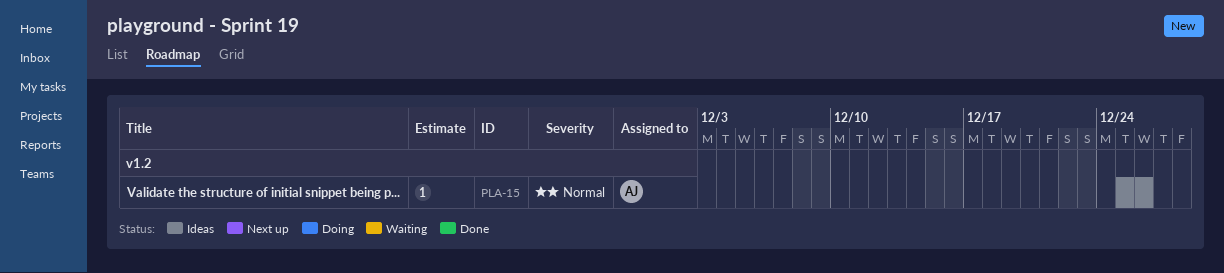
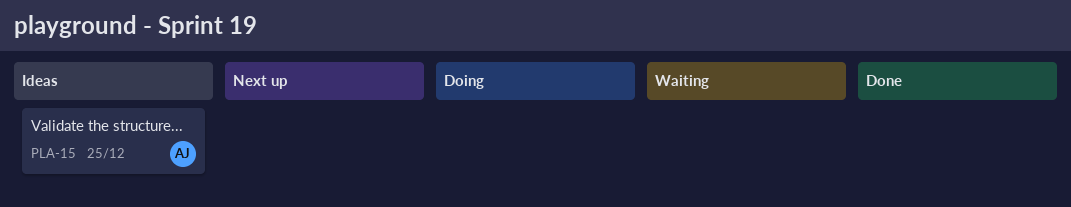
PLA-15, due: Dec 26 -> Dec 25

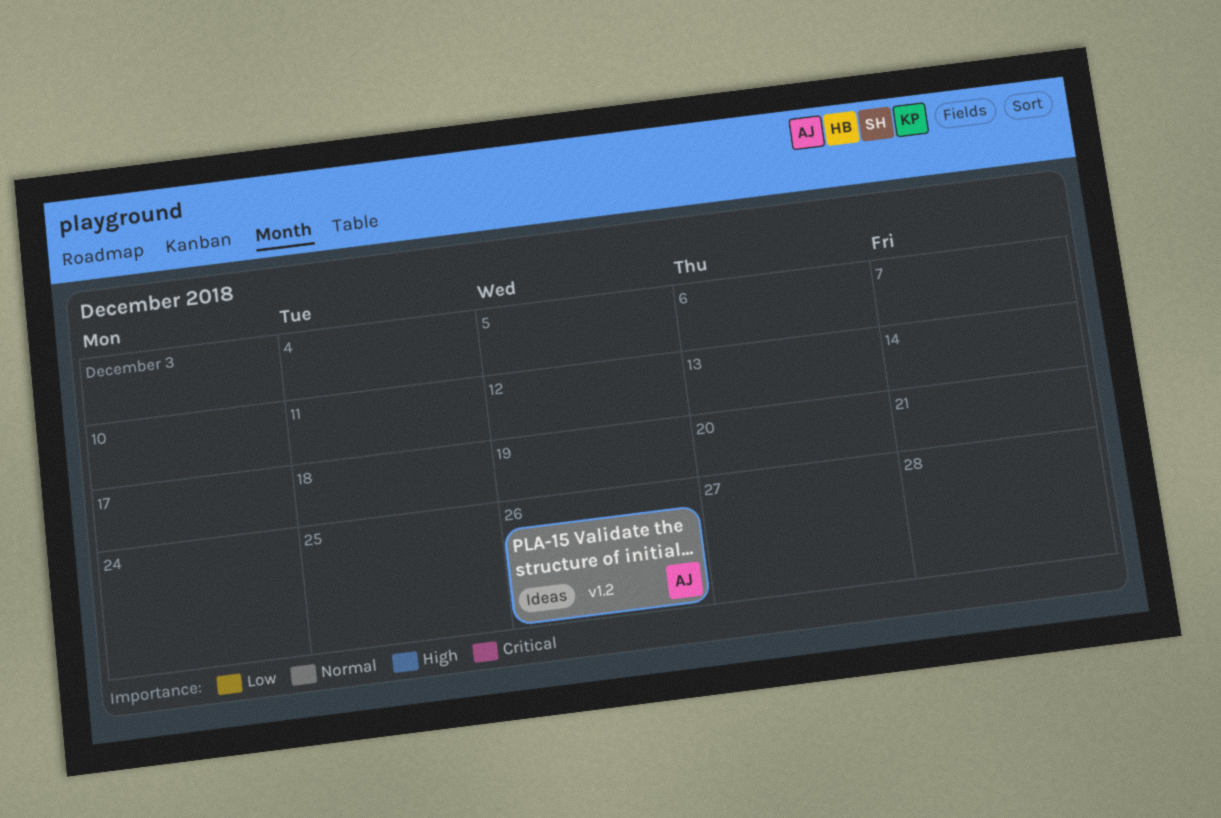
PLA-15, due: Dec 25 -> Dec 26

